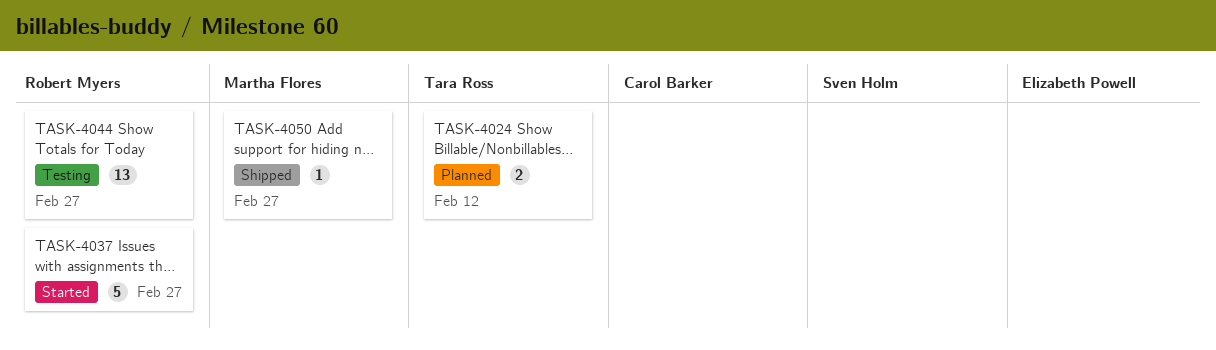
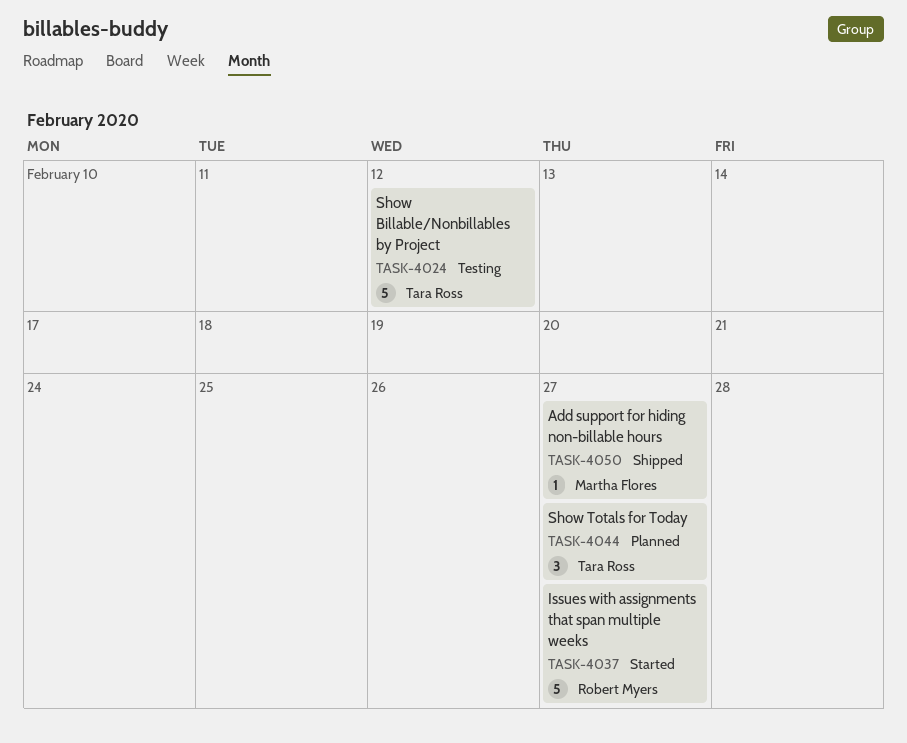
TASK-4024, status: Planned -> Testing
TASK-4024, estimate: 2 -> 5
TASK-4044, status: Testing -> Planned
TASK-4044, owner: Robert Myers -> Tara Ross
TASK-4044, estimate: 13 -> 3

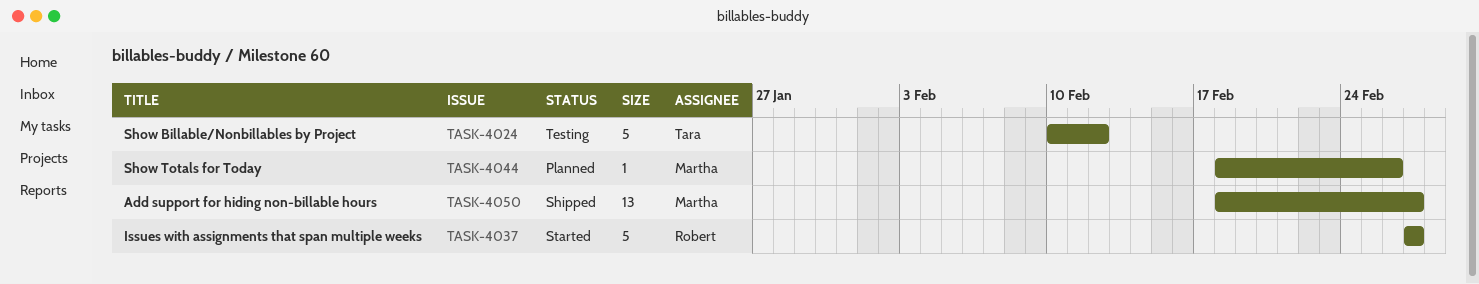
TASK-4044, owner: Tara Ross -> Martha Flores
TASK-4044, estimate: 3 -> 1
TASK-4044, due: Feb 27 -> Feb 26
TASK-4050, estimate: 1 -> 13

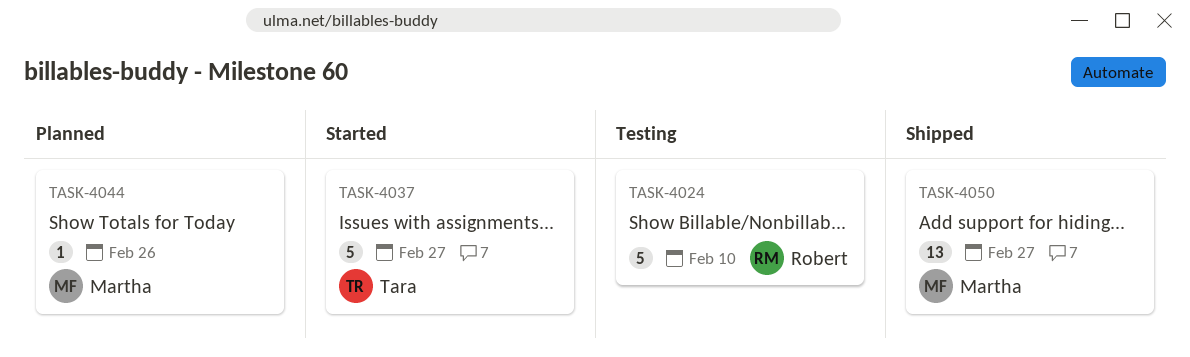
TASK-4024, owner: Tara -> Robert
TASK-4024, due: Feb 12 -> Feb 10
TASK-4037, owner: Robert -> Tara

